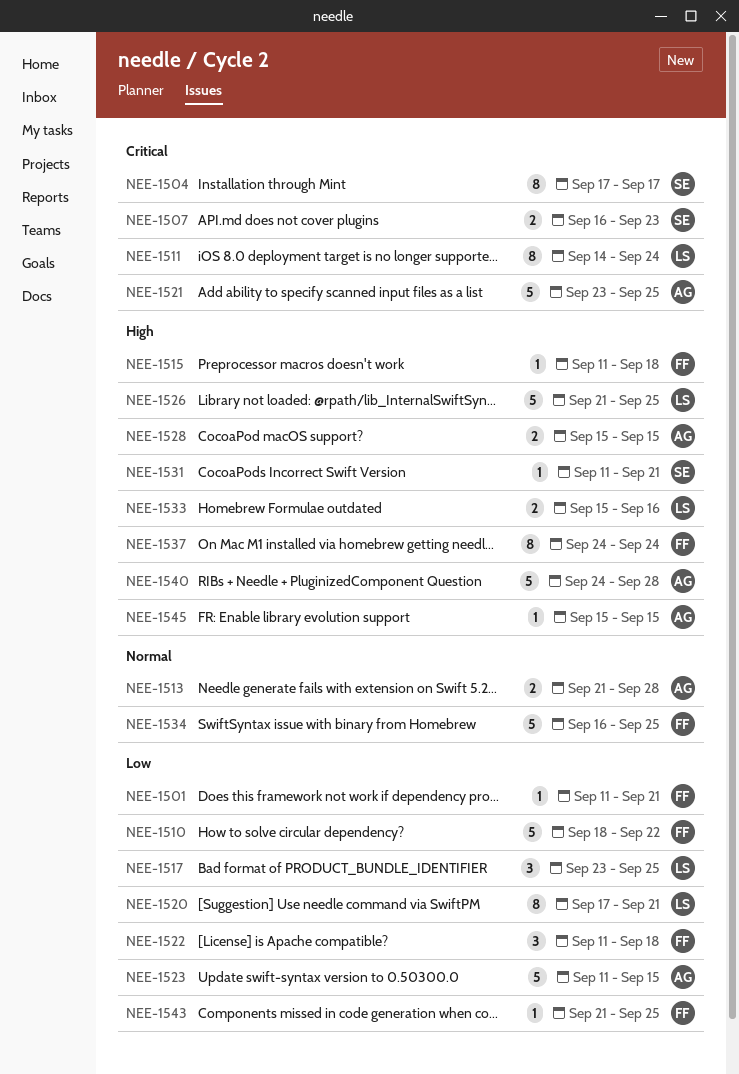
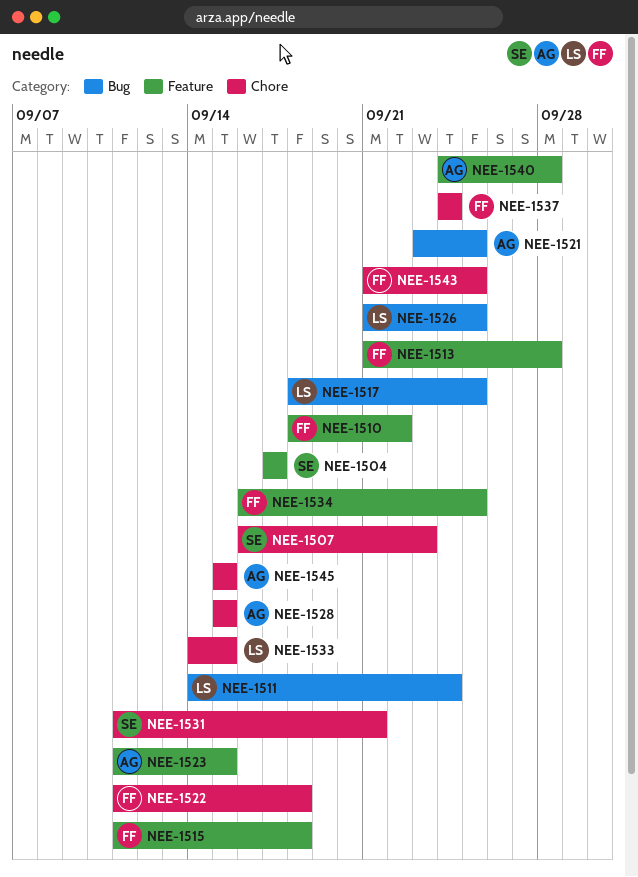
NEE-1501: present -> none
NEE-1513, owner: AG -> FF
NEE-1517, start: Sep 23 -> Sep 18
NEE-1520: present -> none
NEE-1533, start: Sep 15 -> Sep 14
NEE-1533, due: Sep 16 -> Sep 15

